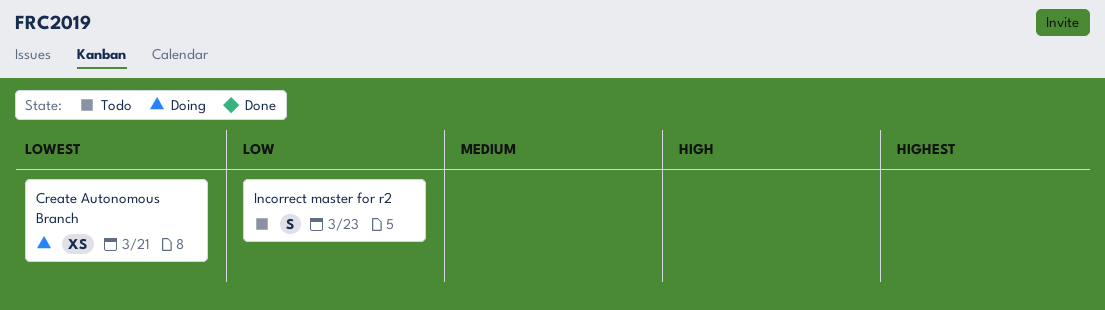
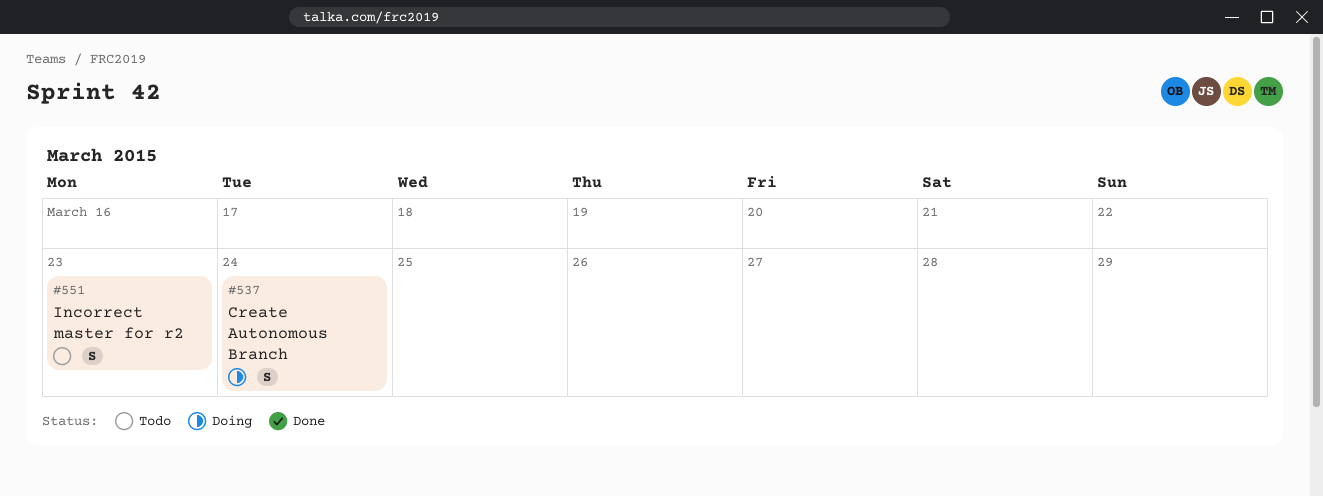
Create Autonomous Branch, estimate: XS -> S
Create Autonomous Branch, due: Mar 21 -> Mar 24

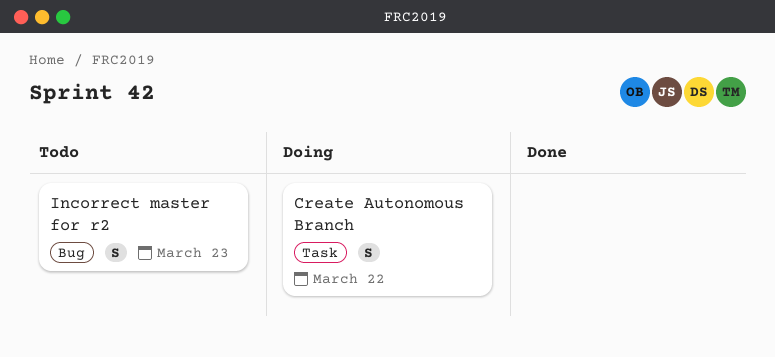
Create Autonomous Branch, due: Mar 24 -> Mar 22

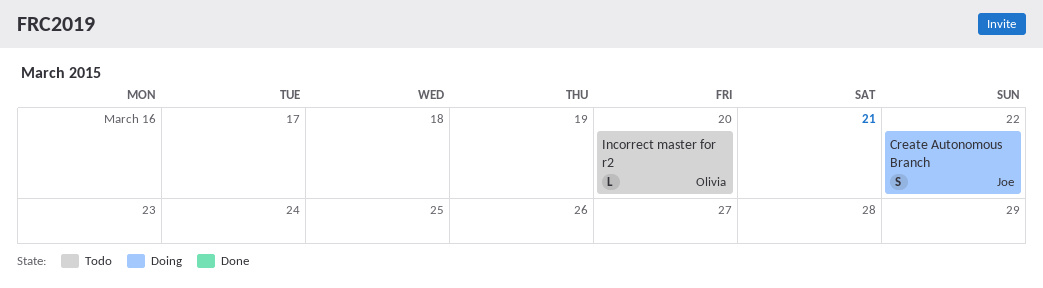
Incorrect master for r2, estimate: S -> L
Incorrect master for r2, due: Mar 23 -> Mar 20

